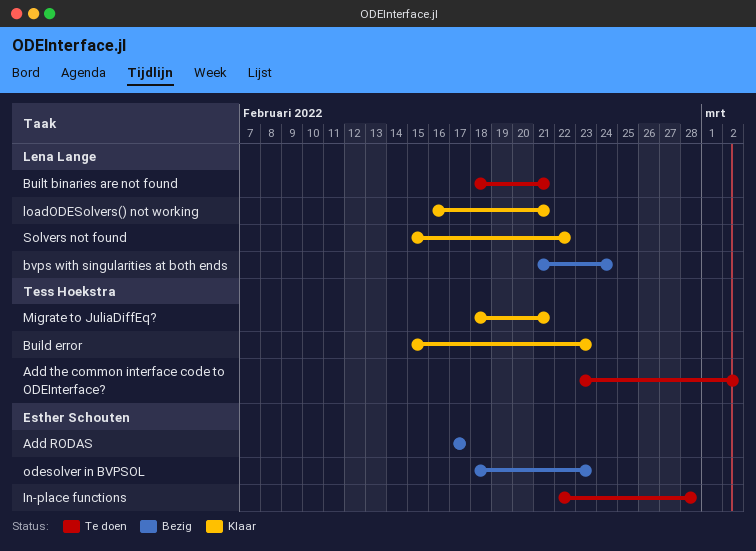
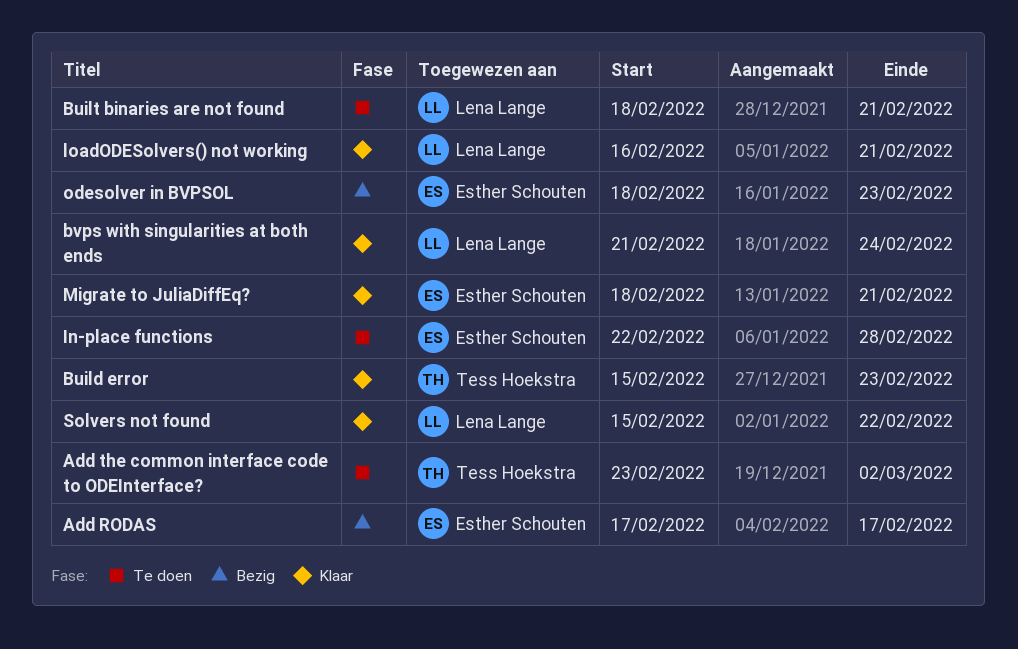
bvps with singularities at both ends, status: Bezig -> Klaar
Migrate to JuliaDiffEq?, owner: Tess Hoekstra -> Esther Schouten

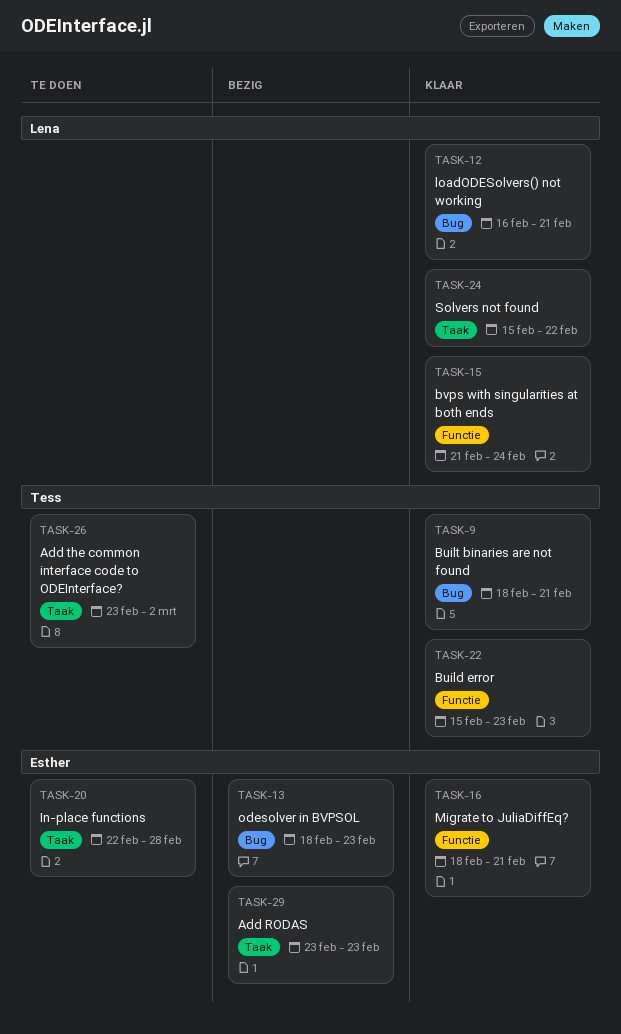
Add RODAS, start: Feb 17 -> Feb 23
Add RODAS, due: Feb 17 -> Feb 23
Built binaries are not found, status: Te doen -> Klaar
Built binaries are not found, owner: Lena Lange -> Tess Hoekstra

